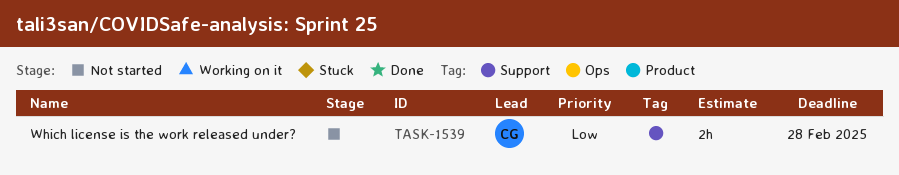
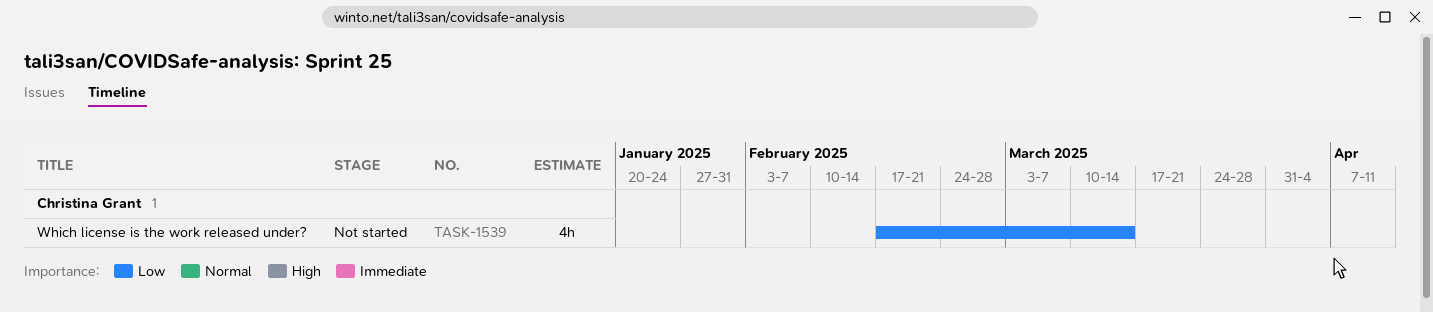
TASK-1539, estimate: 2h -> 4h
TASK-1539, due: Feb 28 -> Mar 14

